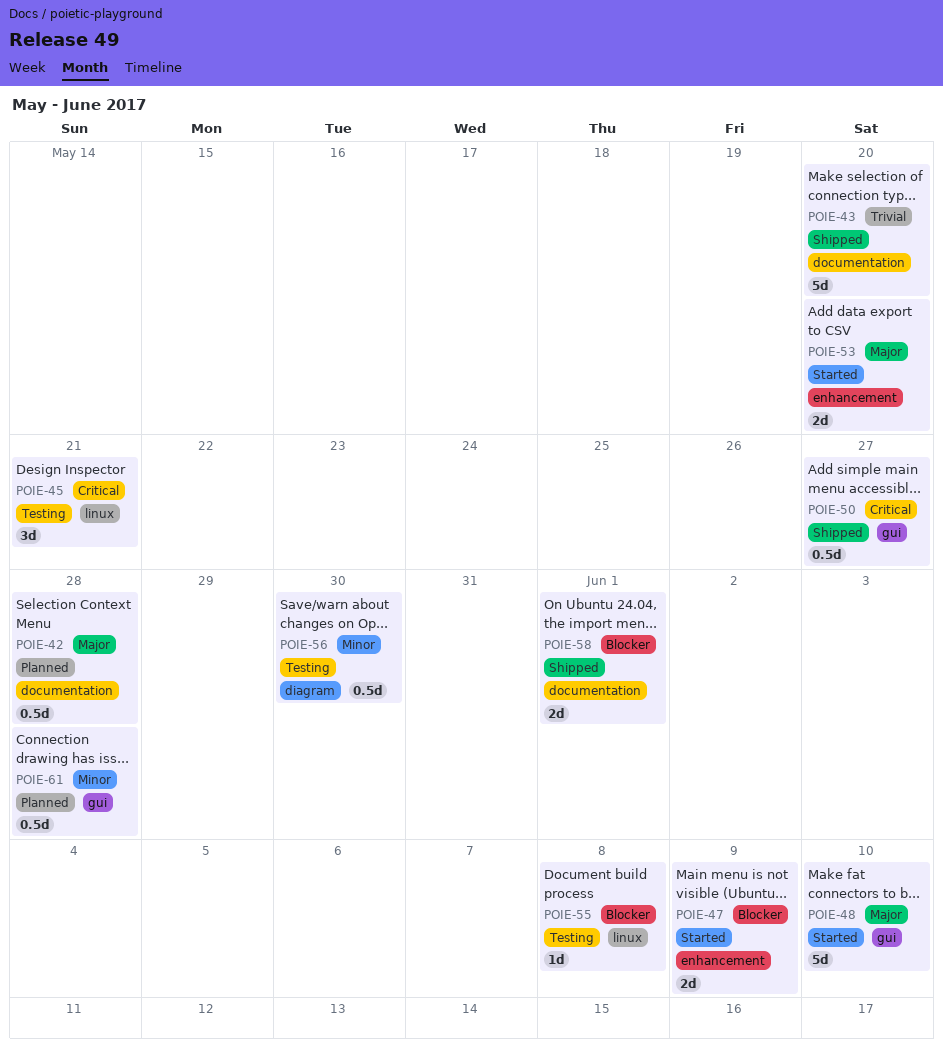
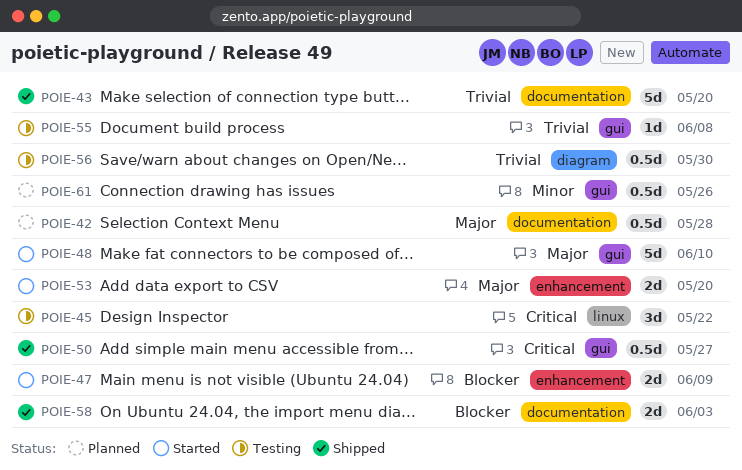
POIE-45, due: May 21 -> May 22
POIE-55, priority: Blocker -> Trivial
POIE-55, label: linux -> gui
POIE-56, priority: Minor -> Trivial
POIE-58, due: Jun 1 -> Jun 3
POIE-61, due: May 28 -> May 26

